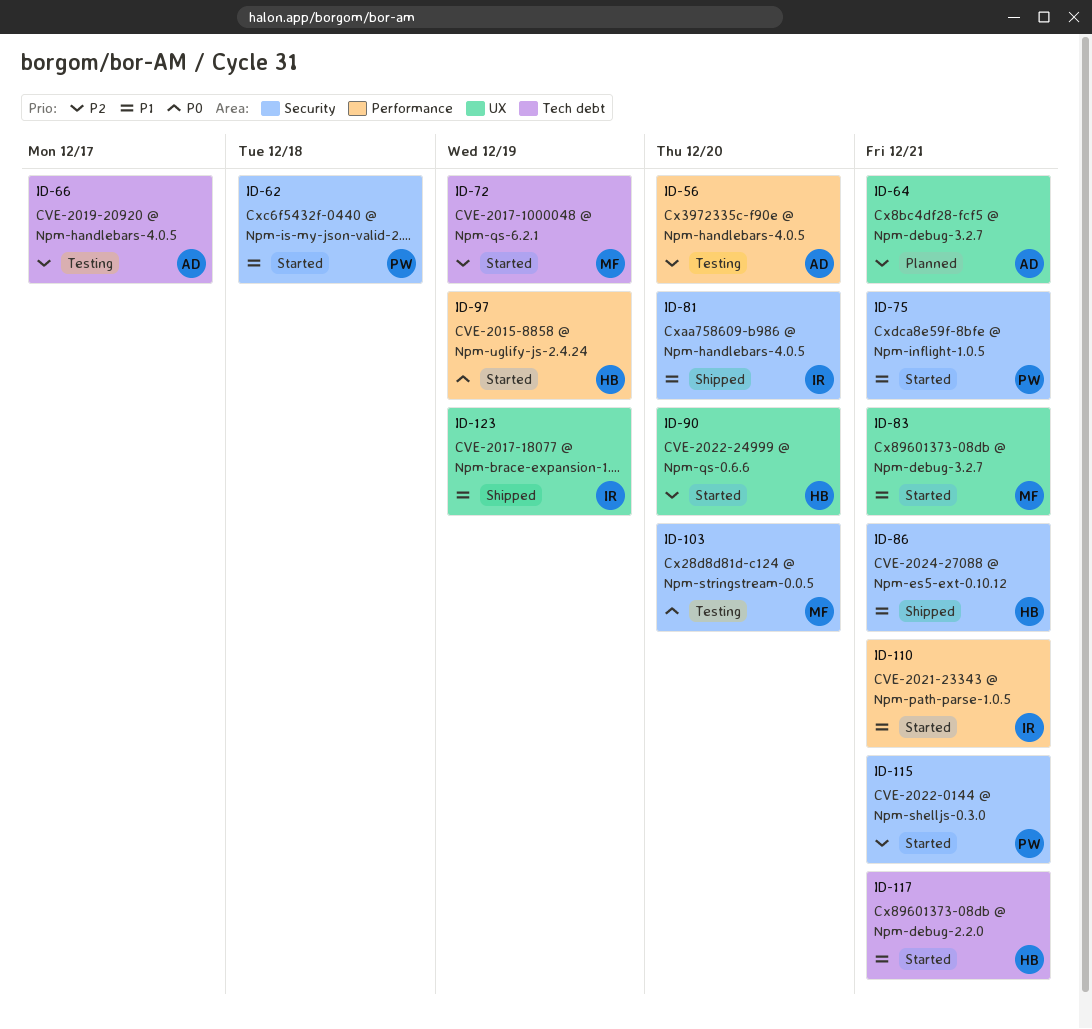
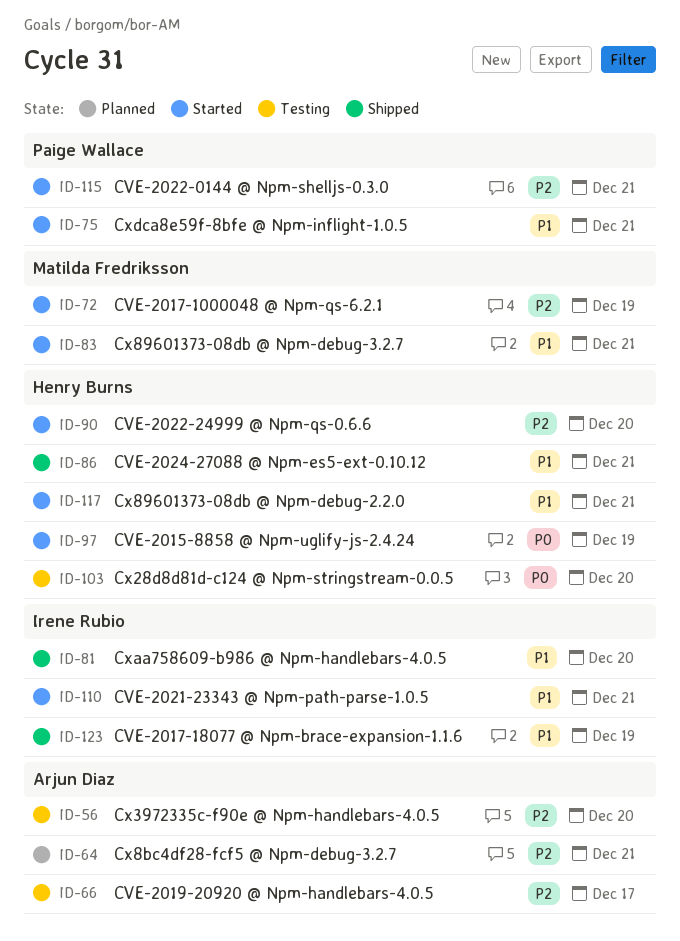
ID-62: present -> none
ID-103, owner: Matilda Fredriksson -> Henry Burns

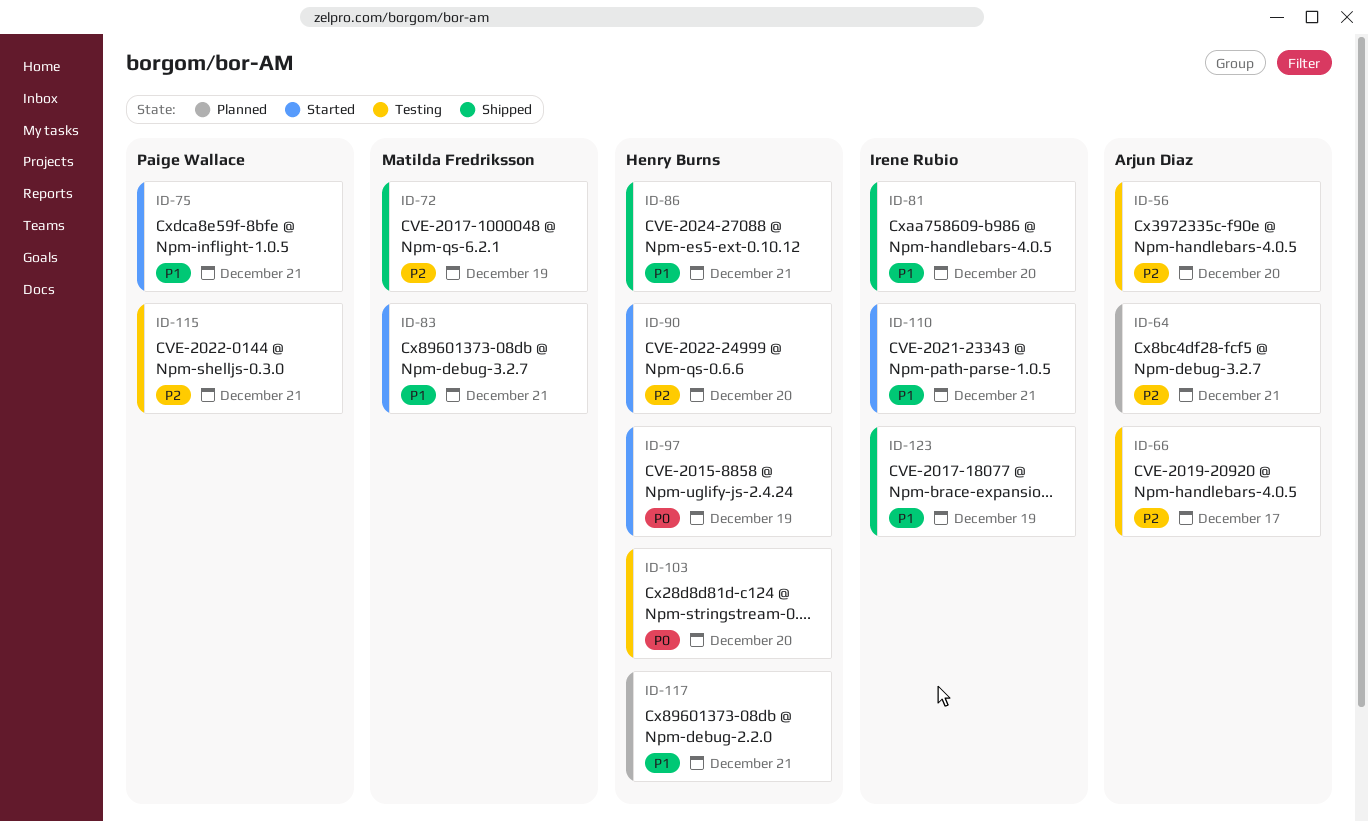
ID-72, status: Started -> Shipped
ID-115, status: Started -> Testing
ID-117, status: Started -> Planned

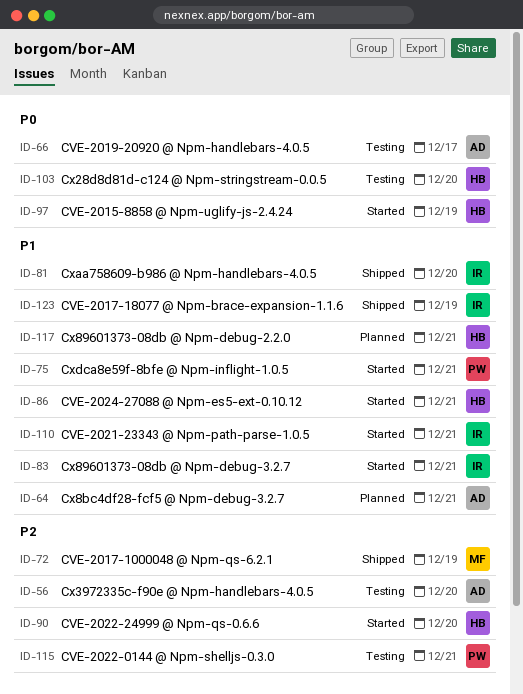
ID-64, priority: P2 -> P1
ID-66, priority: P2 -> P0
ID-83, owner: Matilda Fredriksson -> Irene Rubio
ID-86, status: Shipped -> Started

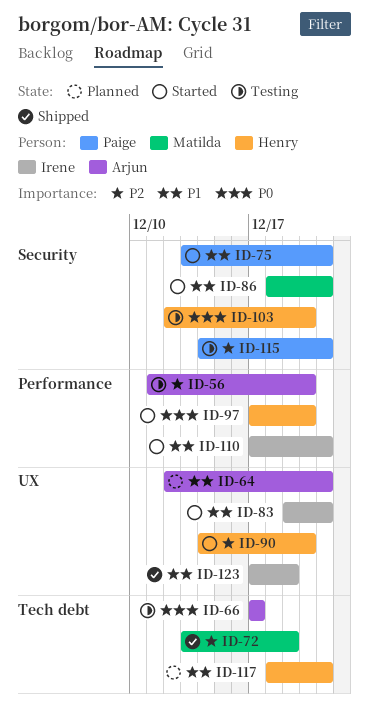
ID-81: present -> none
ID-86, owner: Henry -> Matilda
ID-97, due: Dec 19 -> Dec 20

